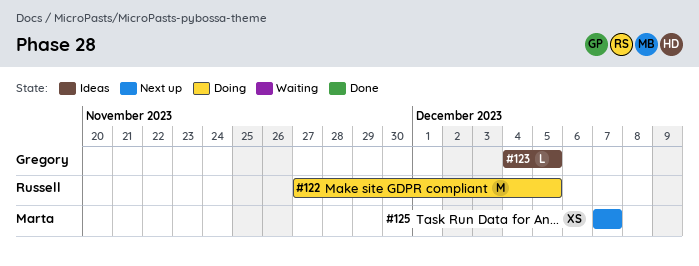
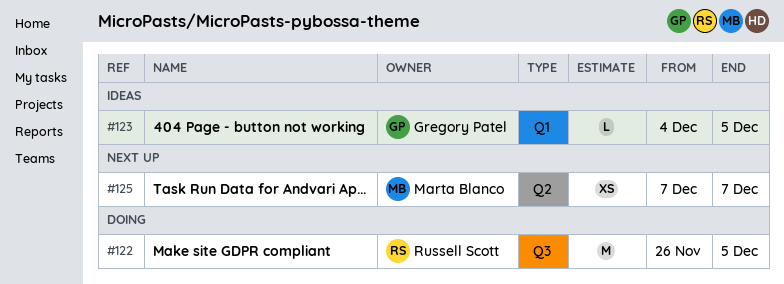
#122, start: Nov 27 -> Nov 26

